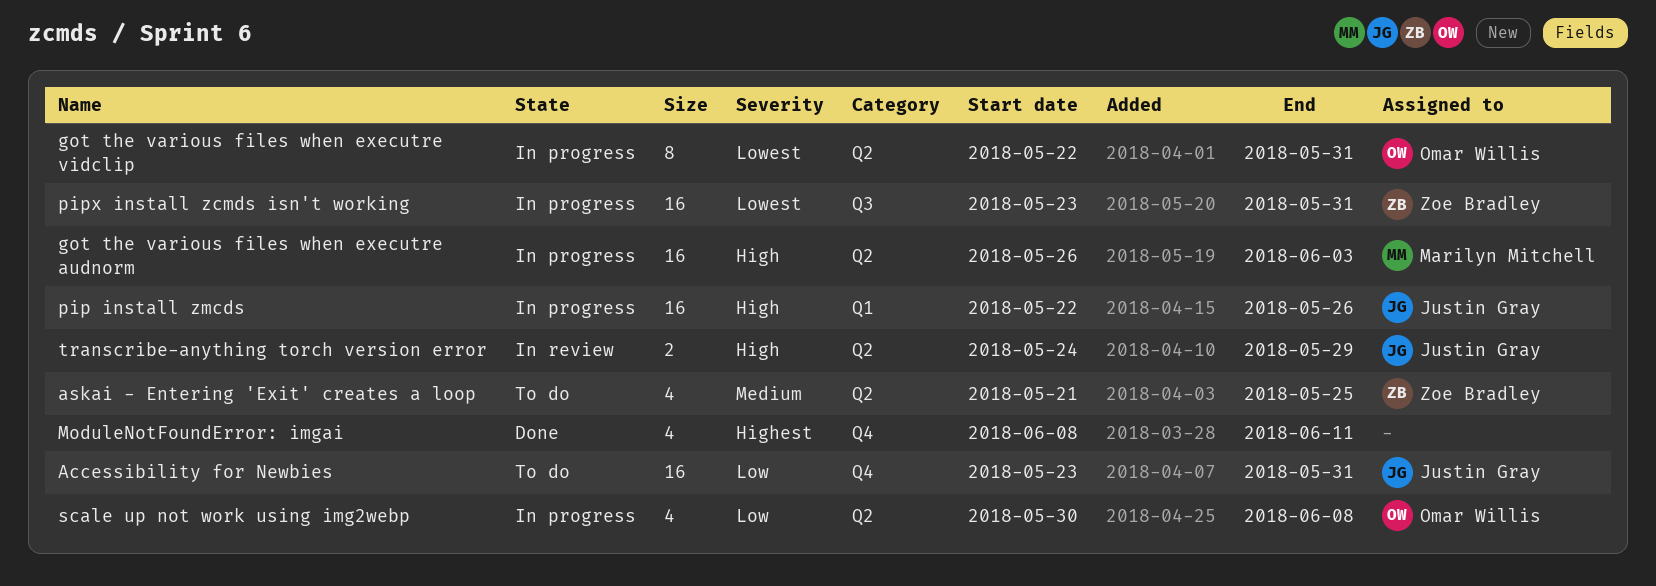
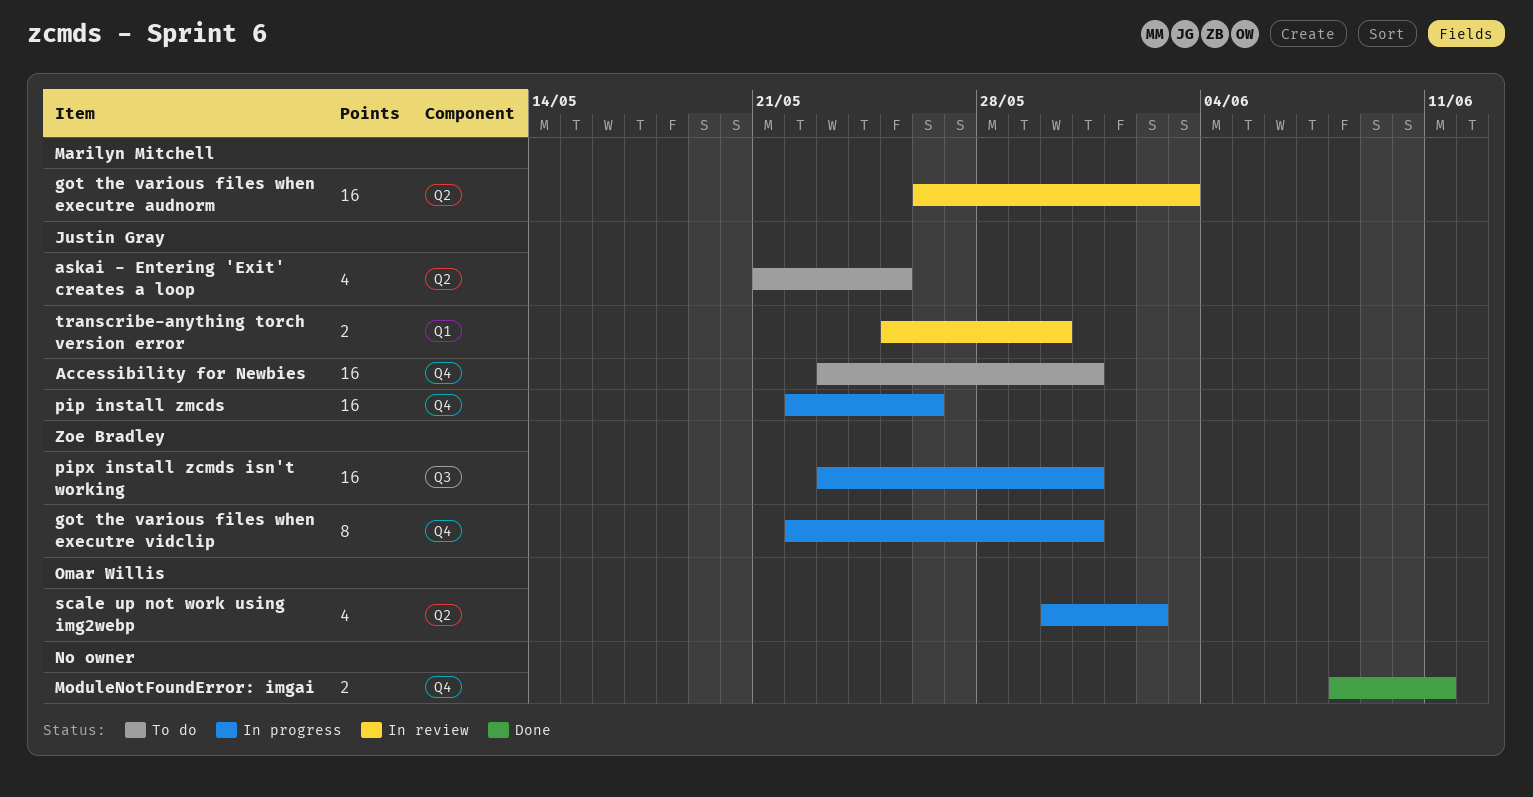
askai - Entering 'Exit' creates a loop, owner: Zoe Bradley -> Justin Gray
got the various files when executre audnorm, status: In progress -> In review
got the various files when executre vidclip, owner: Omar Willis -> Zoe Bradley
got the various files when executre vidclip, label: Q2 -> Q4
ModuleNotFoundError: imgai, estimate: 4 -> 2
pip install zmcds, label: Q1 -> Q4
scale up not work using img2webp, due: Jun 8 -> Jun 2
transcribe-anything torch version error, label: Q2 -> Q1
transcribe-anything torch version error, start: May 24 -> May 25
transcribe-anything torch version error, due: May 29 -> May 30

